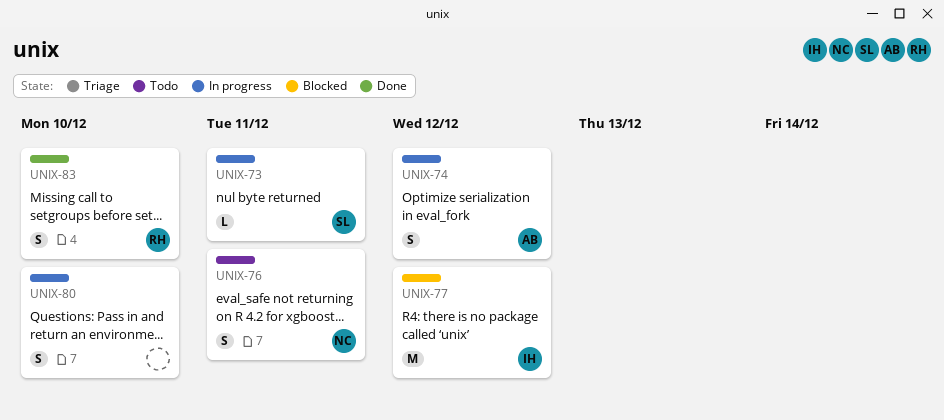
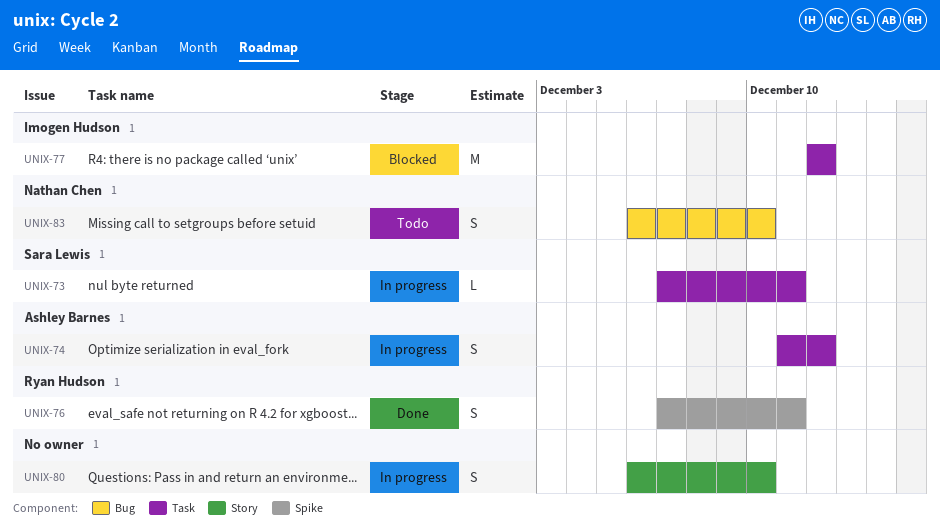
UNIX-76, status: Todo -> Done
UNIX-76, owner: Nathan Chen -> Ryan Hudson
UNIX-83, status: Done -> Todo
UNIX-83, owner: Ryan Hudson -> Nathan Chen

